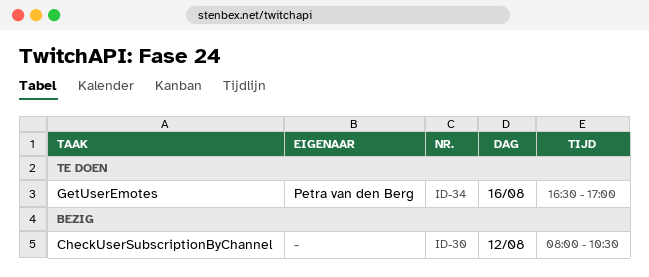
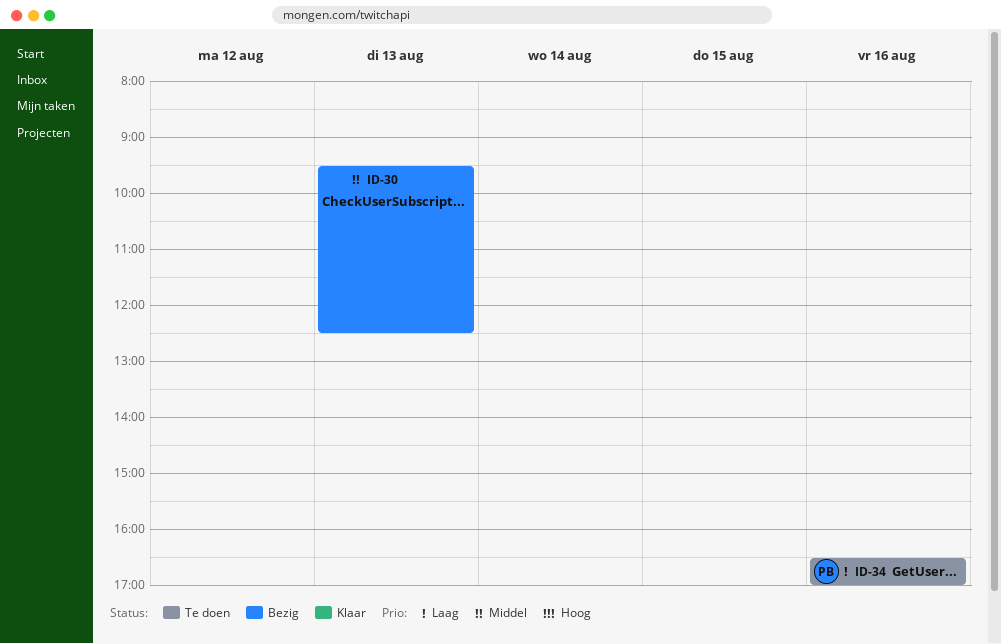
ID-30, day: Aug 12 -> Aug 13
ID-30, begins: 08:00 -> 09:30
ID-30, ends: 10:30 -> 12:30

